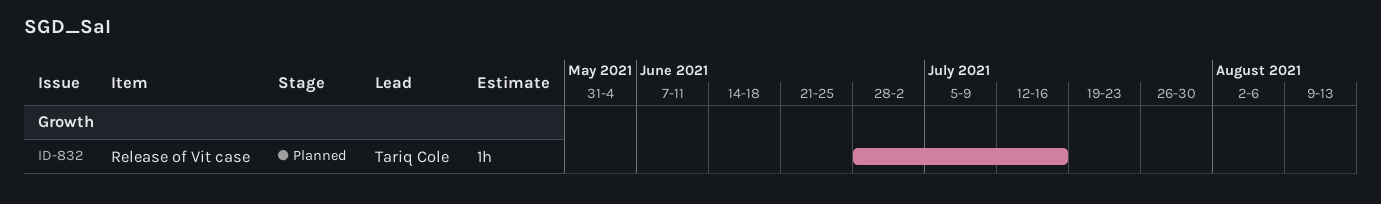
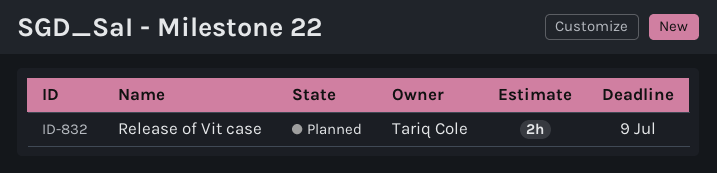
ID-832, estimate: 1h -> 2h
ID-832, due: Jul 16 -> Jul 9

